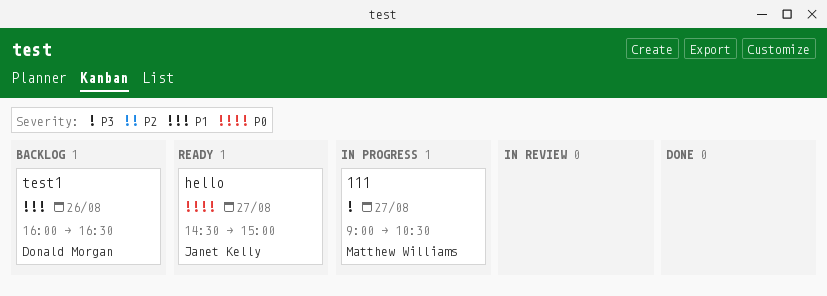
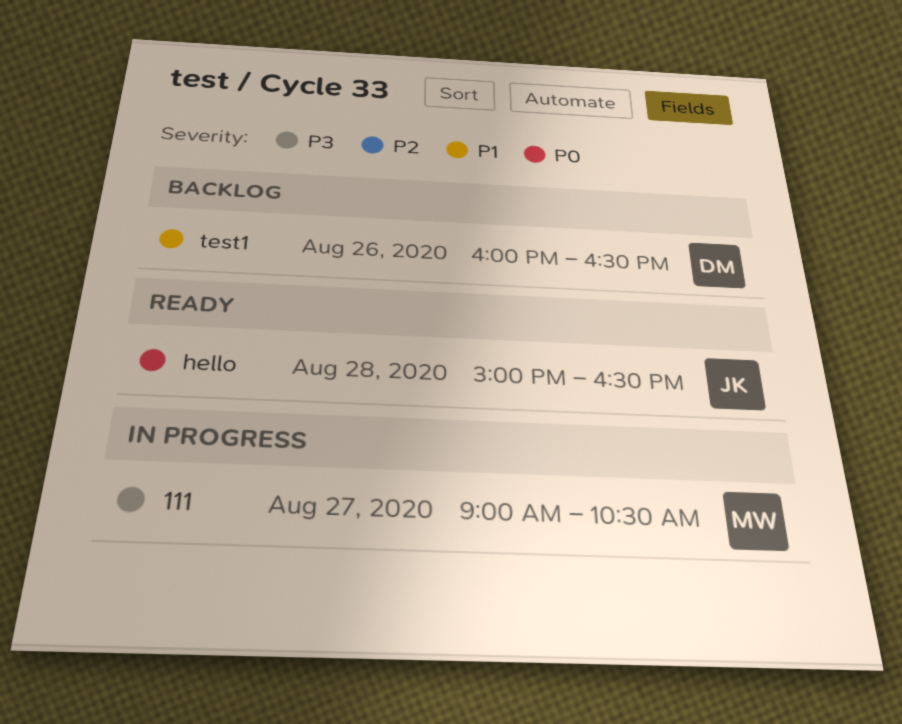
hello, day: Aug 27 -> Aug 28
hello, begins: 14:30 -> 15:00
hello, ends: 15:00 -> 16:30

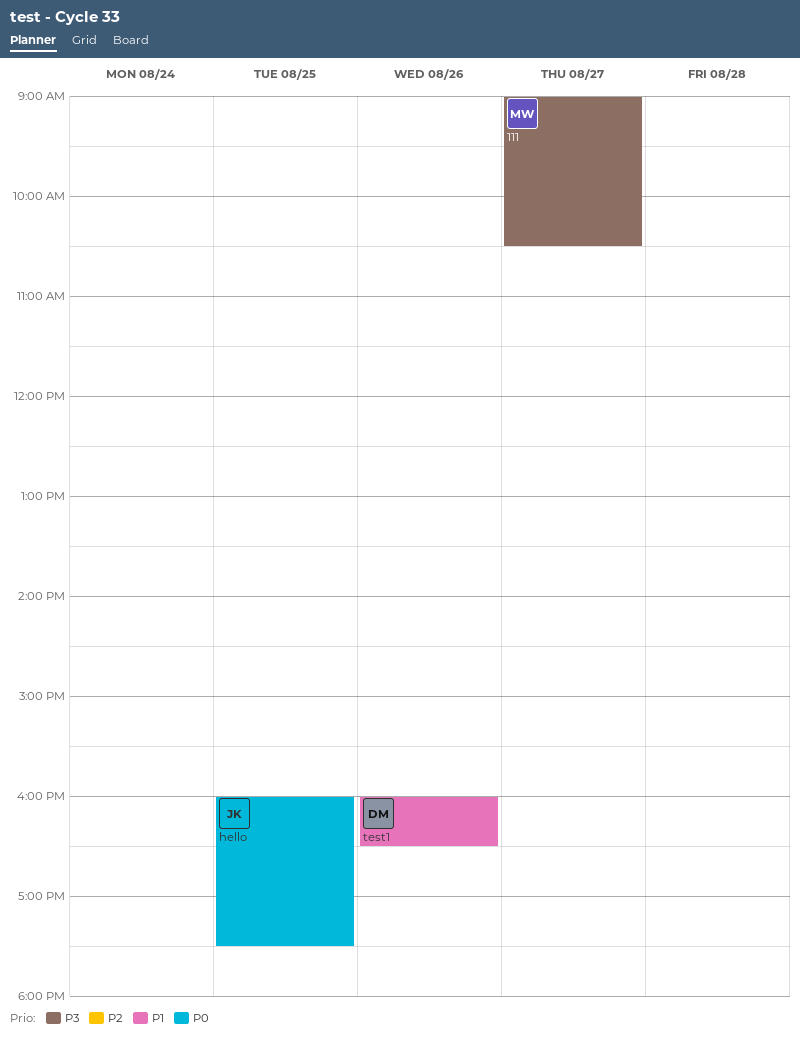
hello, day: Aug 28 -> Aug 25
hello, begins: 15:00 -> 16:00
hello, ends: 16:30 -> 17:30

